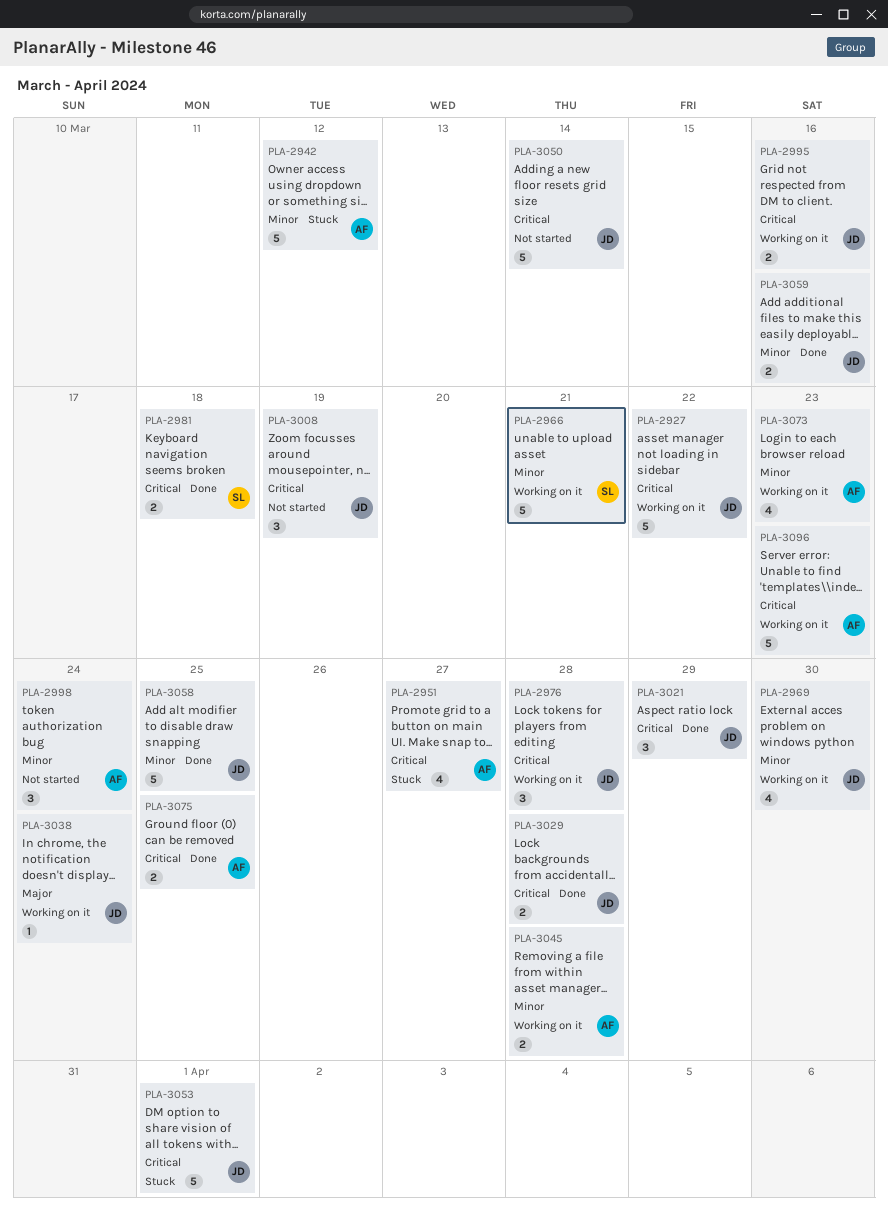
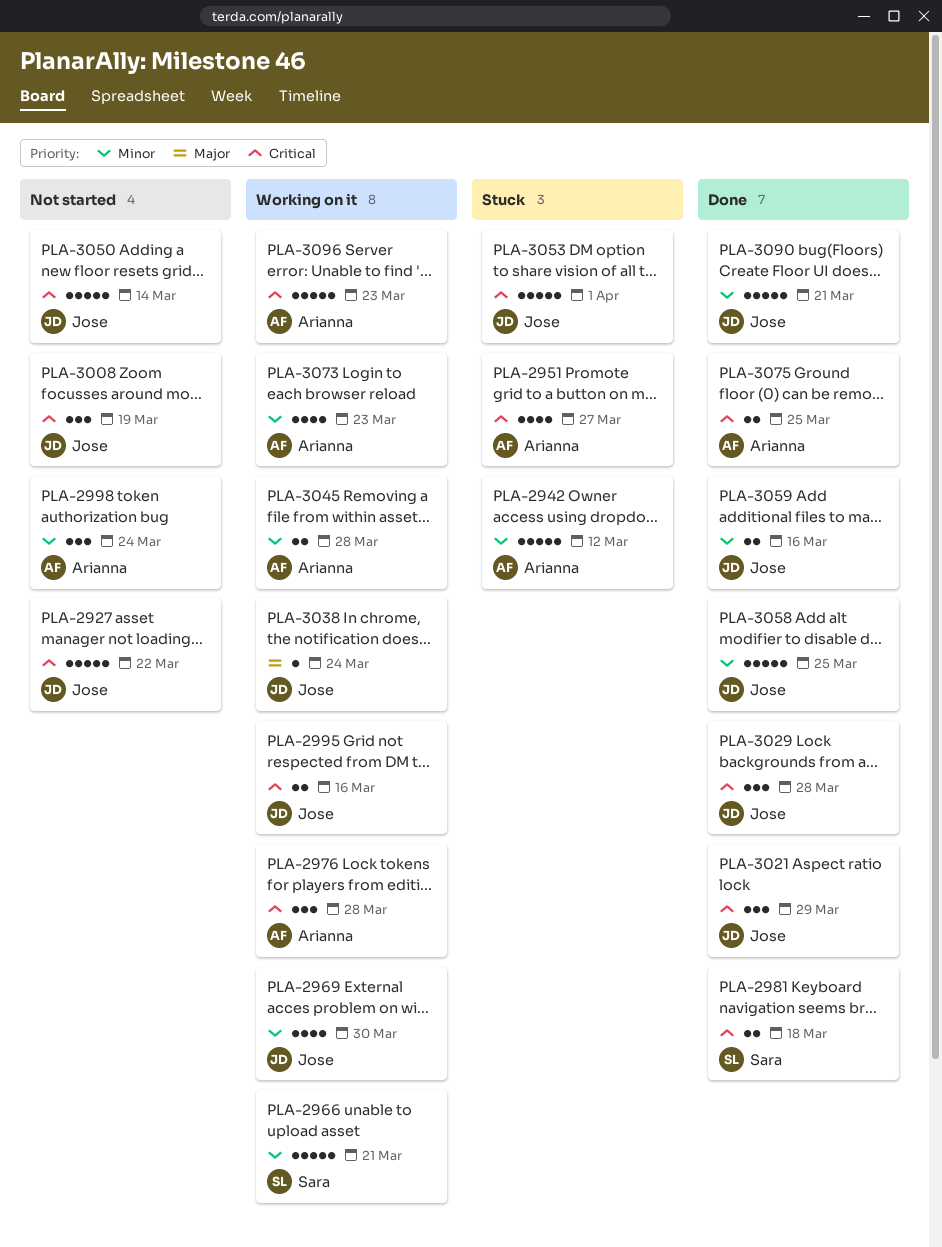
PLA-2927, status: Working on it -> Not started
PLA-2976, owner: Jose -> Arianna
PLA-3029, estimate: 2 -> 3
PLA-3090: none -> present

